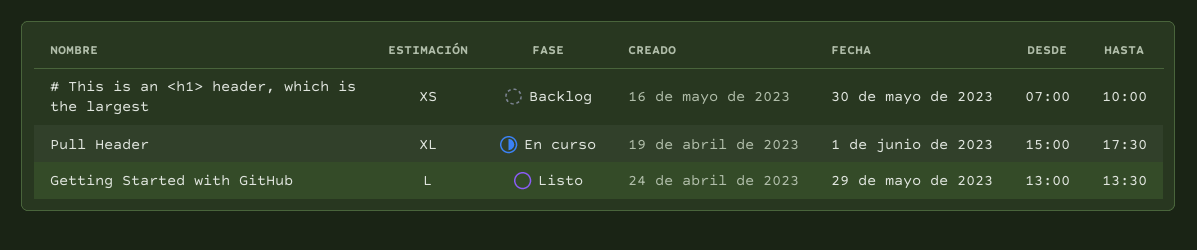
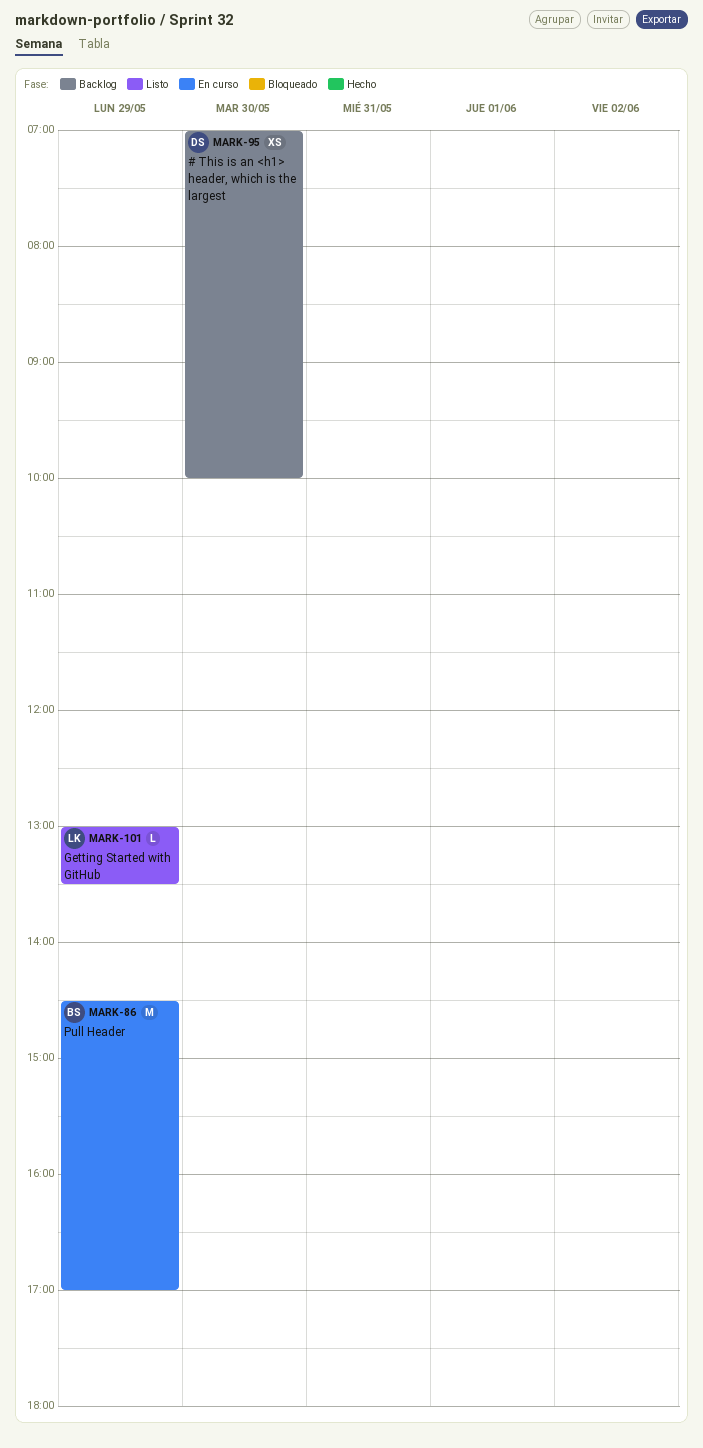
Pull Header, estimate: XL -> M
Pull Header, day: Jun 1 -> May 29
Pull Header, begins: 15:00 -> 14:30
Pull Header, ends: 17:30 -> 17:00

